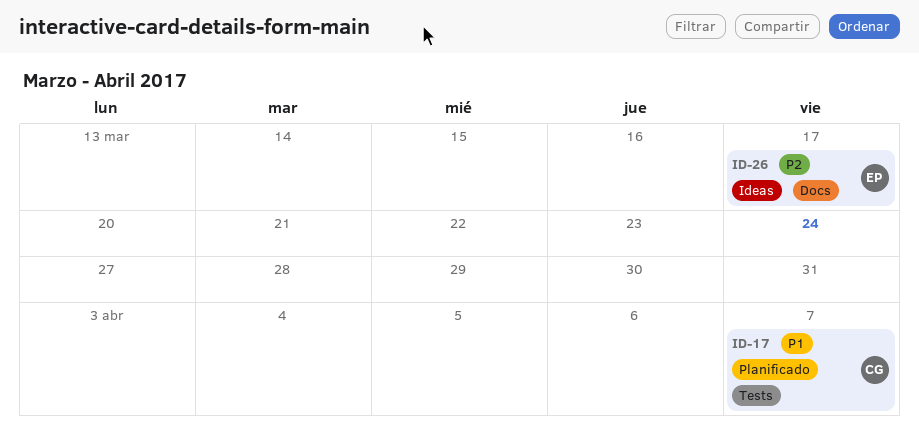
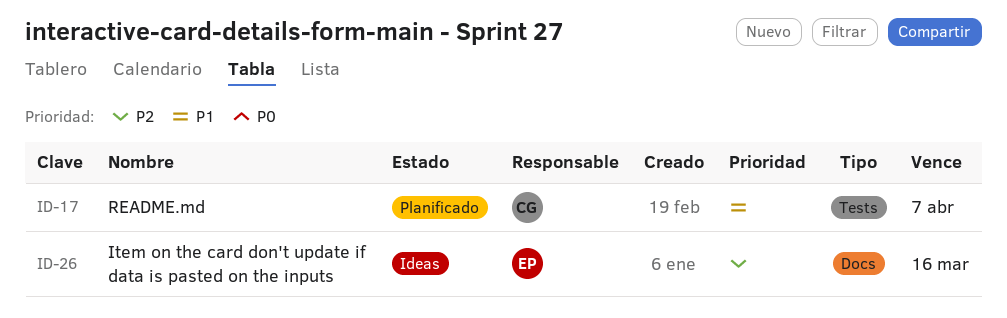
ID-26, due: Mar 17 -> Mar 16

